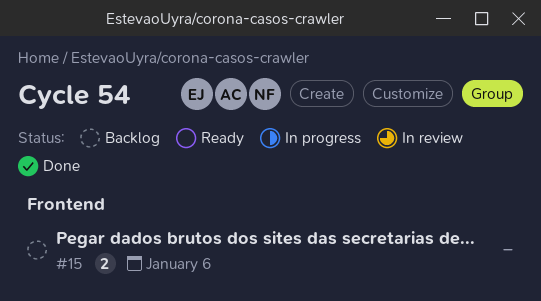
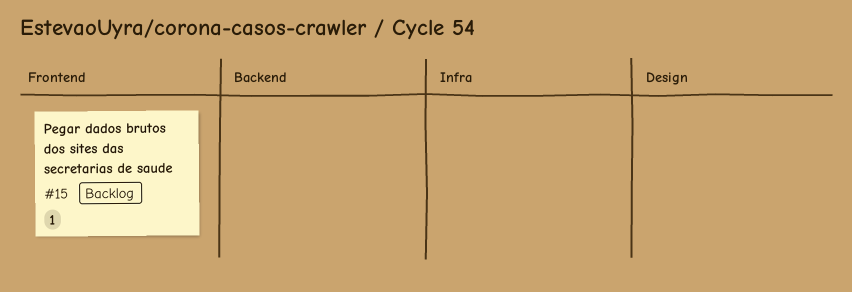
#15, estimate: 2 -> 1

